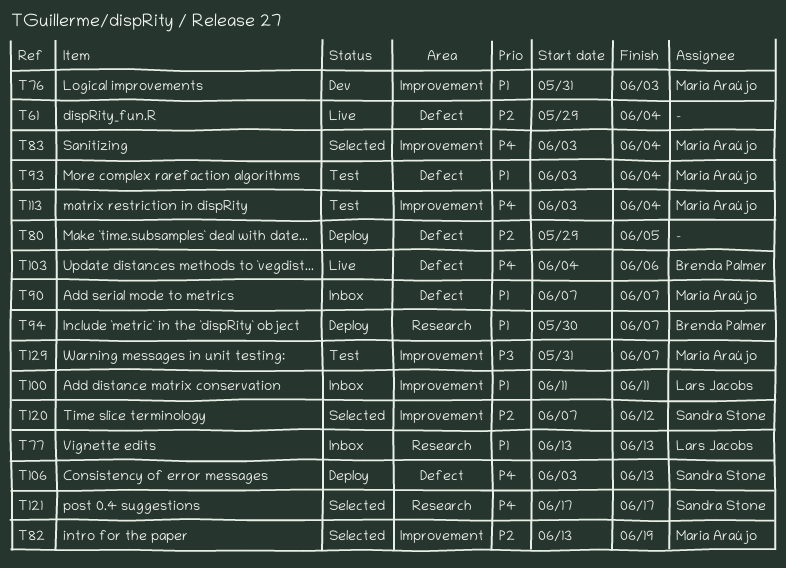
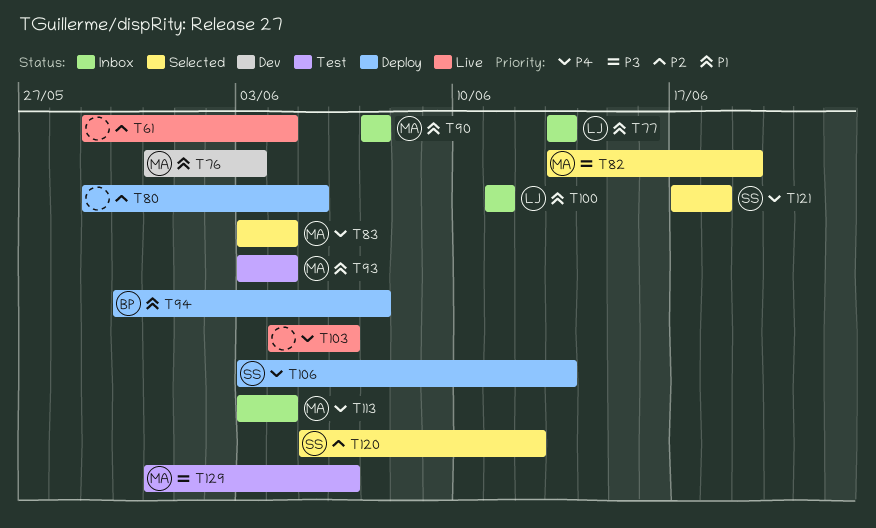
T82, priority: P2 -> P3
T103, owner: Brenda Palmer -> none
T113, status: Test -> Inbox
T120, start: Jun 7 -> Jun 5
T121, due: Jun 17 -> Jun 18
T129, due: Jun 7 -> Jun 6

